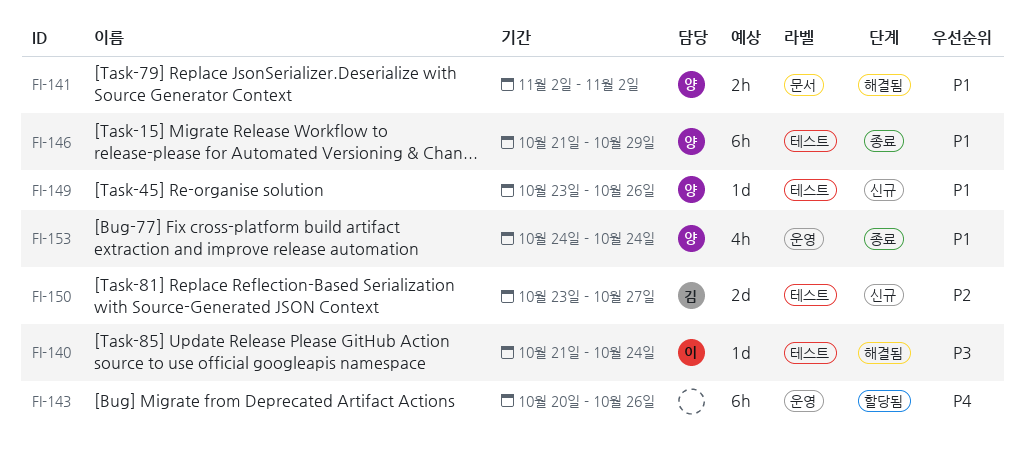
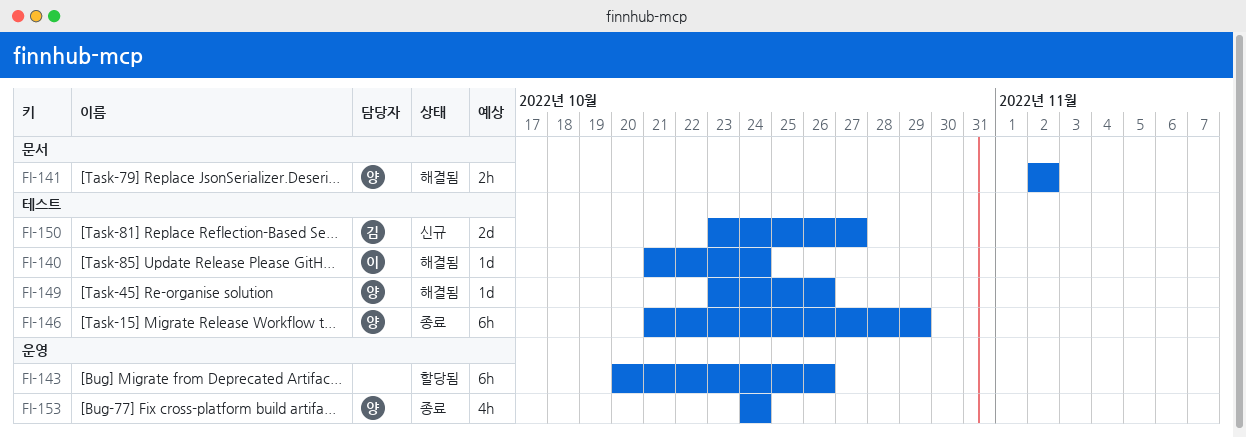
FI-149, status: 신규 -> 해결됨

